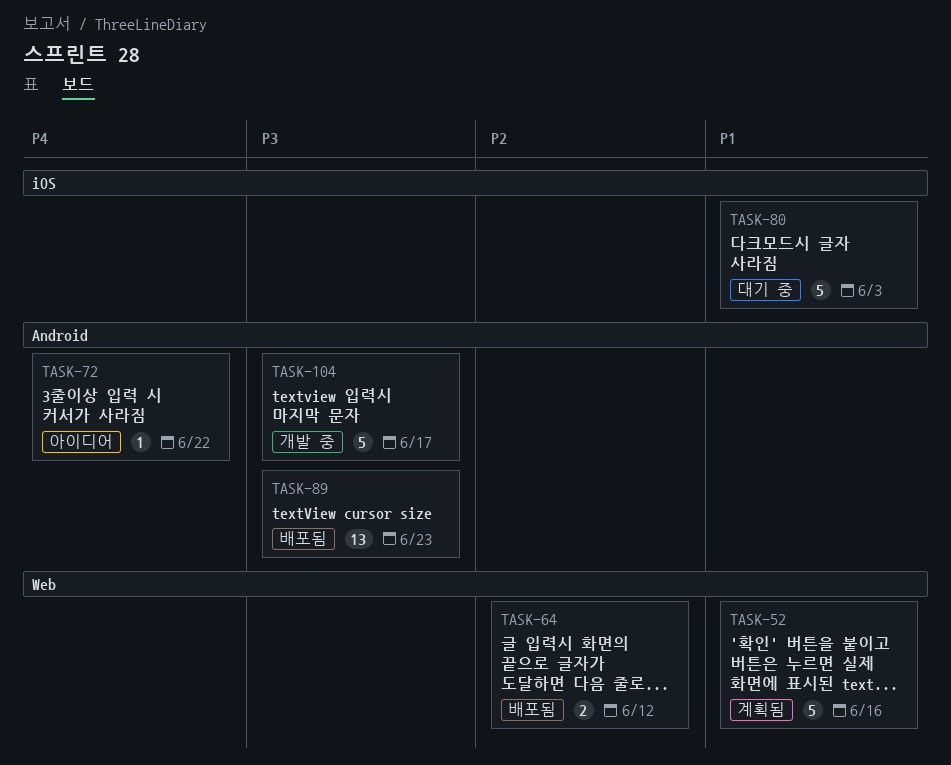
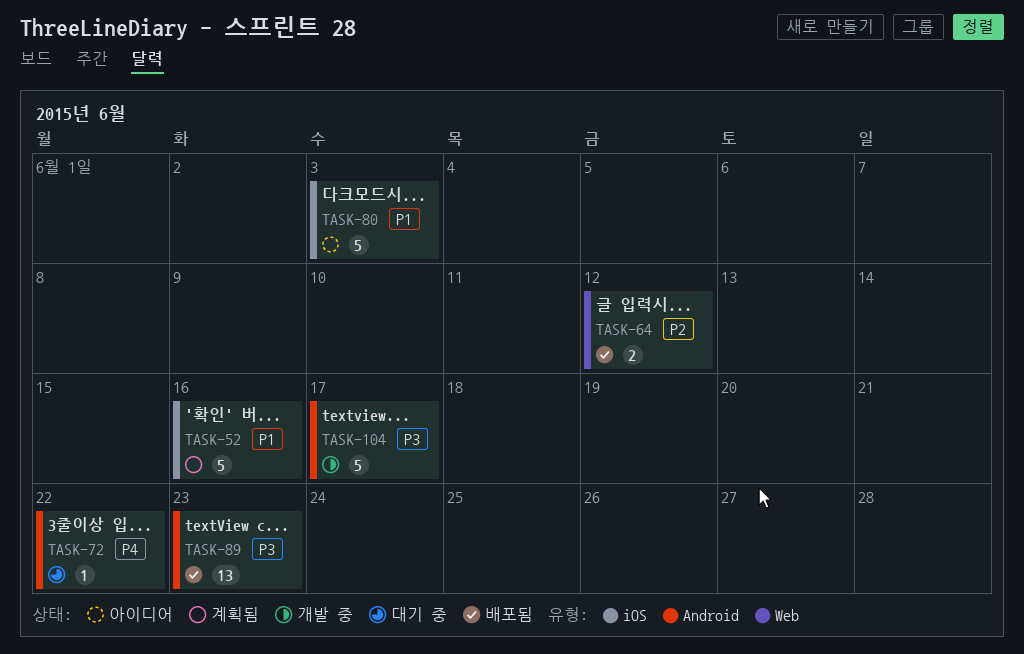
TASK-52, label: Web -> iOS
TASK-72, status: 아이디어 -> 대기 중
TASK-80, status: 대기 중 -> 아이디어

